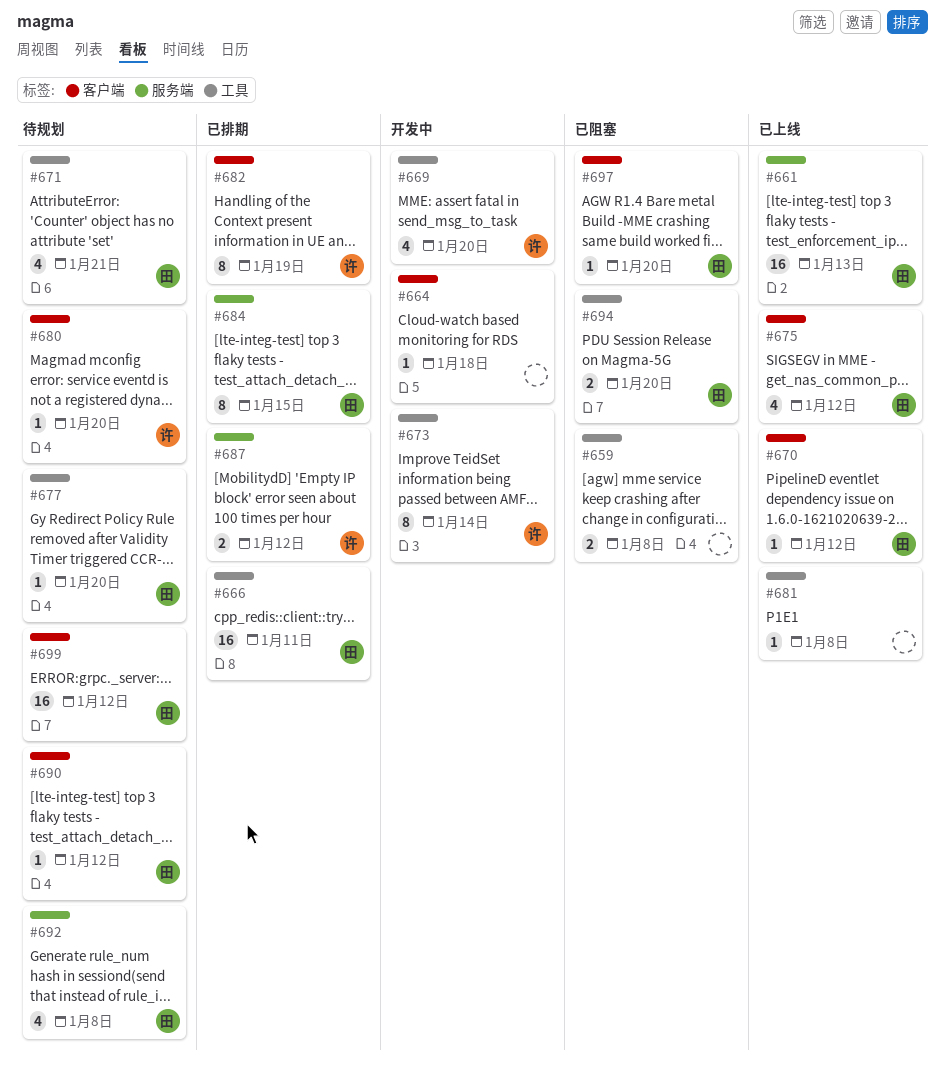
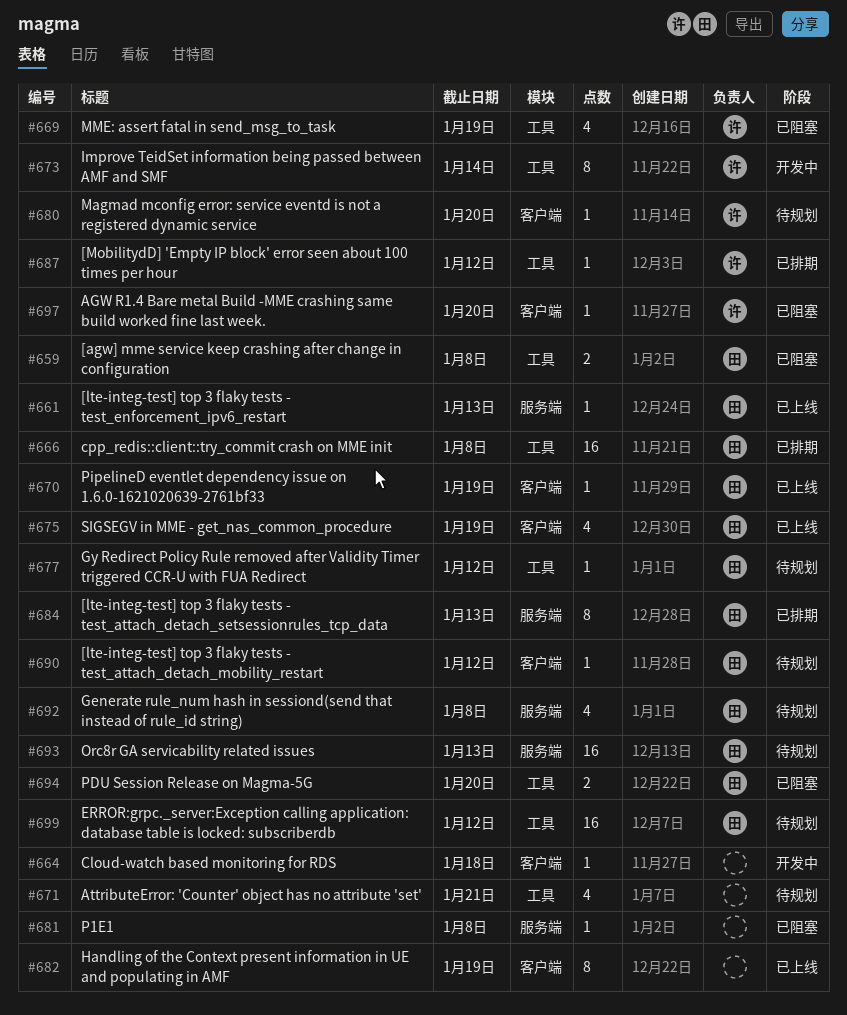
#659, owner: none -> 田
#661, estimate: 16 -> 1
#666, due: Jan 11 -> Jan 8
#669, status: 开发中 -> 已阻塞
#669, due: Jan 20 -> Jan 19
#670, due: Jan 12 -> Jan 19
#671, owner: 田 -> none
#675, due: Jan 12 -> Jan 19
#677, due: Jan 20 -> Jan 12
#681, status: 已上线 -> 已阻塞
#681, label: 工具 -> 服务端
#682, status: 已排期 -> 已上线
#682, owner: 许 -> none
#684, due: Jan 15 -> Jan 13
#687, label: 服务端 -> 工具
#687, estimate: 2 -> 1
#693: none -> present
#697, owner: 田 -> 许
#699, label: 客户端 -> 工具

